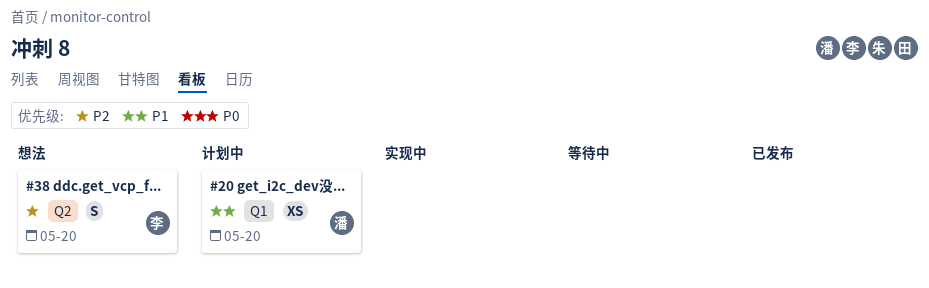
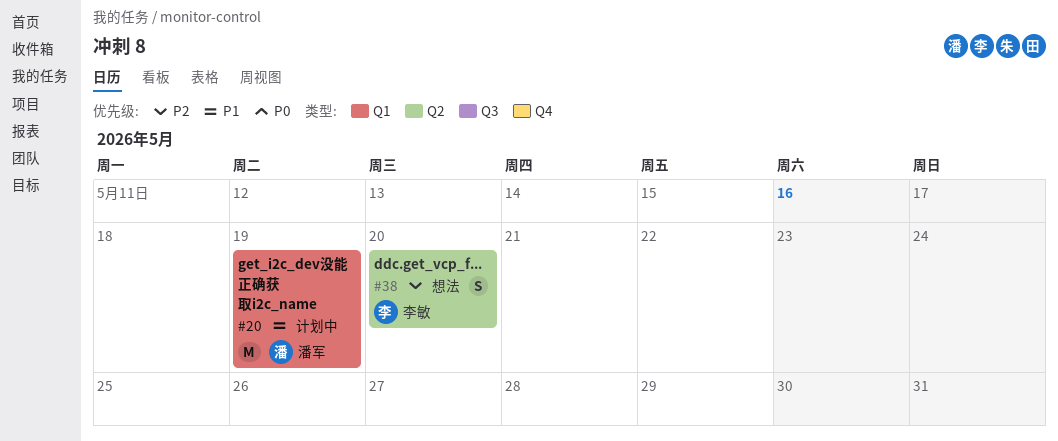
#20, estimate: XS -> M
#20, due: May 20 -> May 19

